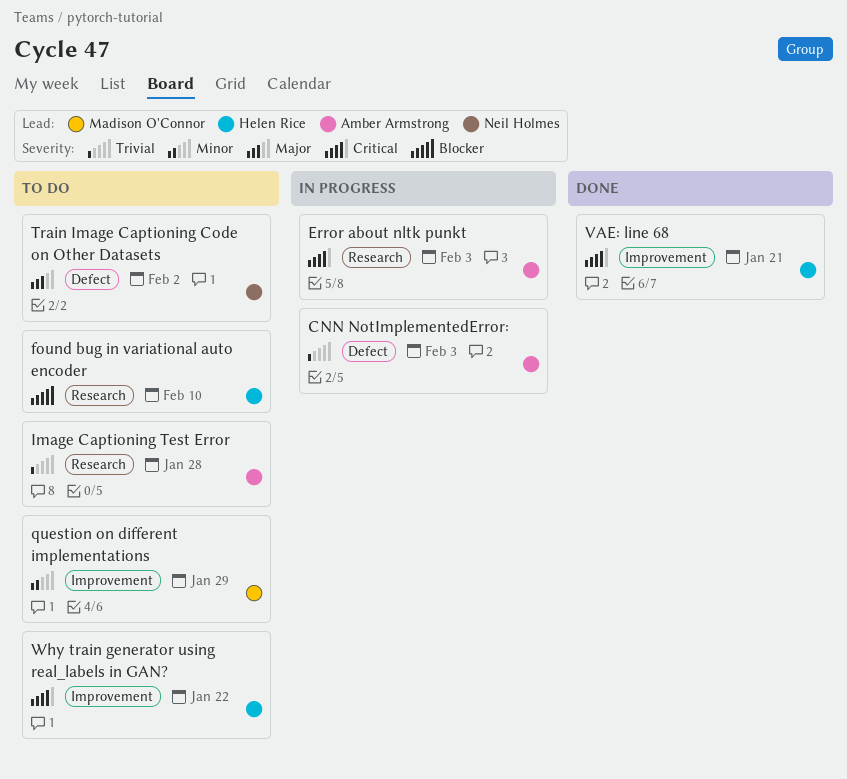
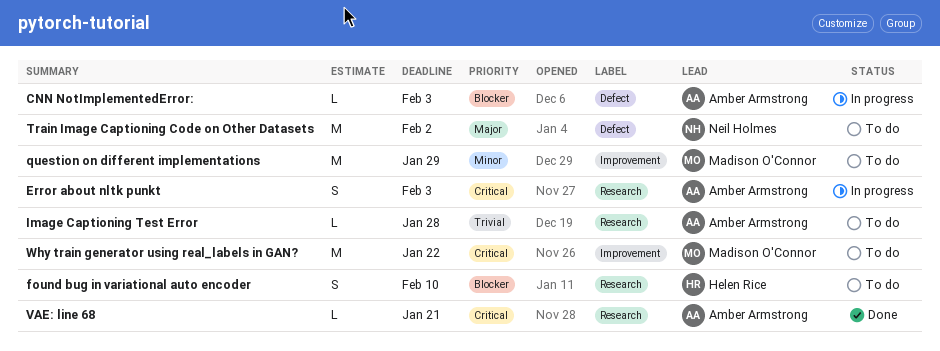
CNN NotImplementedError:, priority: Trivial -> Blocker
VAE: line 68, owner: Helen Rice -> Amber Armstrong
VAE: line 68, label: Improvement -> Research
Why train generator using real_labels in GAN?, owner: Helen Rice -> Madison O'Connor

